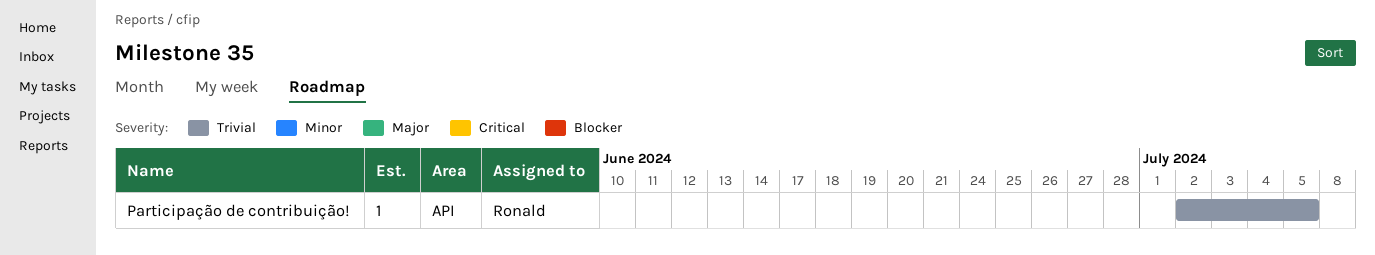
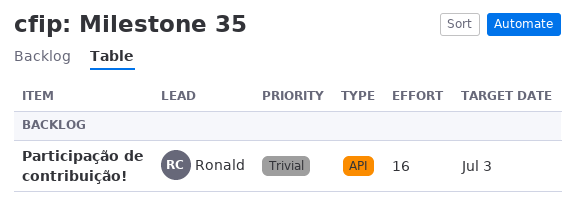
Participação de contribuição!, estimate: 1 -> 16
Participação de contribuição!, due: Jul 5 -> Jul 3

